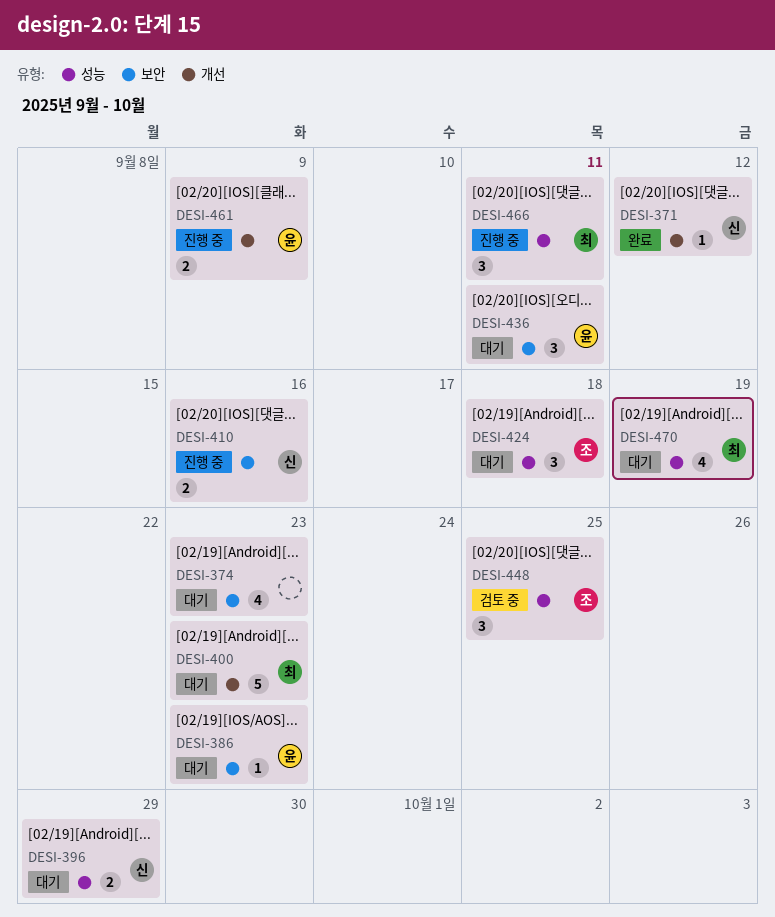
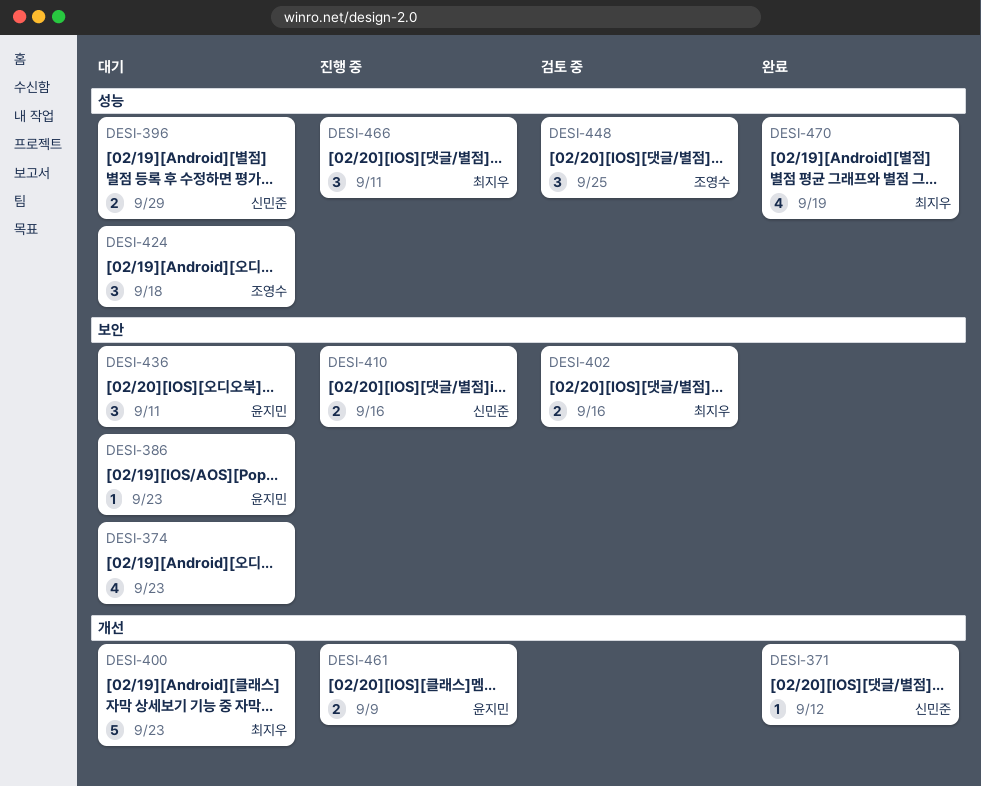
DESI-402: none -> present
DESI-470, status: 대기 -> 완료

